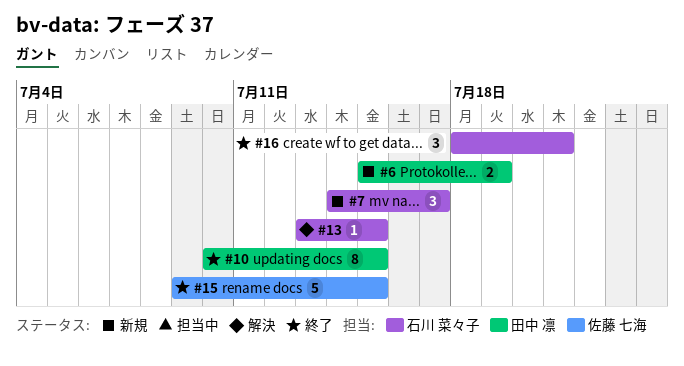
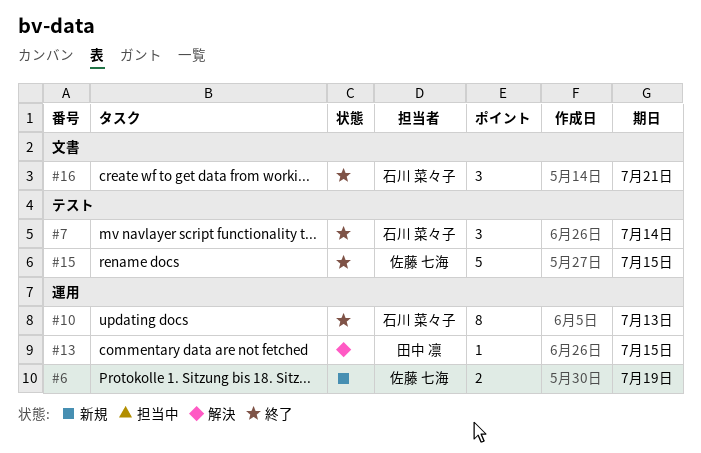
#6, owner: 田中 凛 -> 佐藤 七海
#7, status: 新規 -> 終了
#7, due: Jul 17 -> Jul 14
#10, owner: 田中 凛 -> 石川 菜々子
#10, due: Jul 15 -> Jul 13
#13, owner: 石川 菜々子 -> 田中 凛

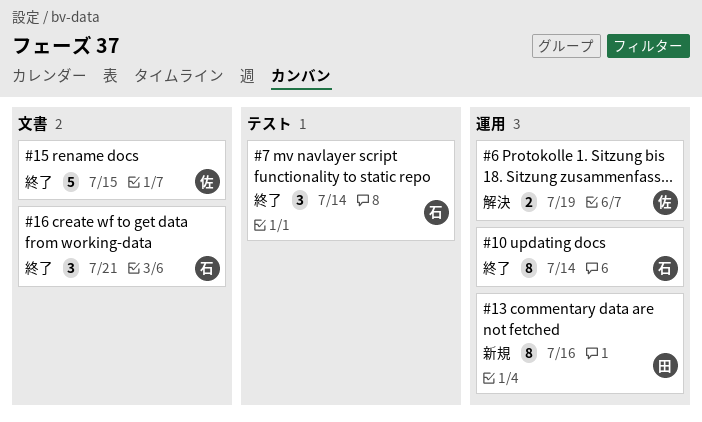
#6, status: 新規 -> 解決
#10, due: Jul 13 -> Jul 14
#13, status: 解決 -> 新規
#13, estimate: 1 -> 8
#13, due: Jul 15 -> Jul 16
#15, label: テスト -> 文書

